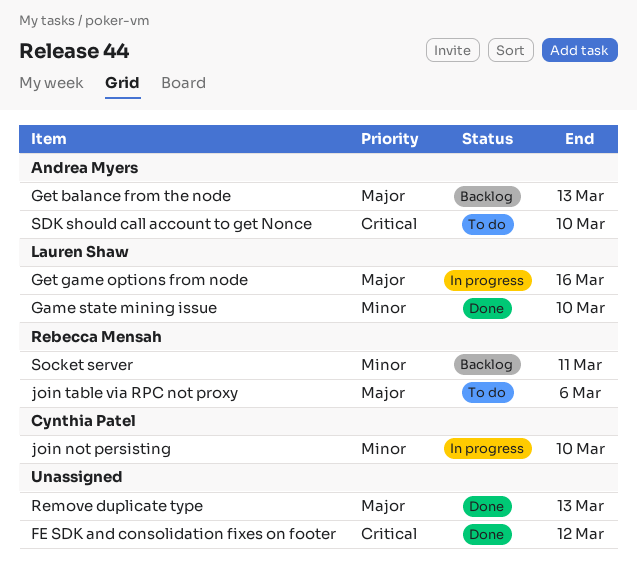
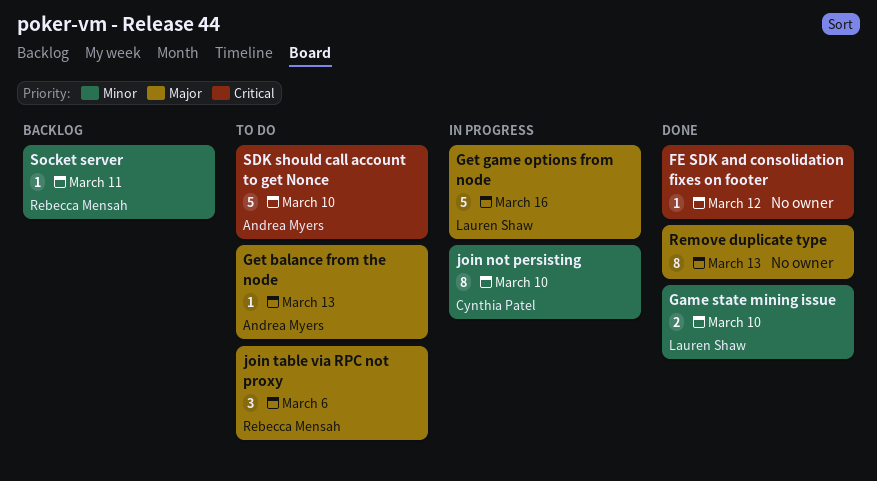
Get balance from the node, status: Backlog -> To do

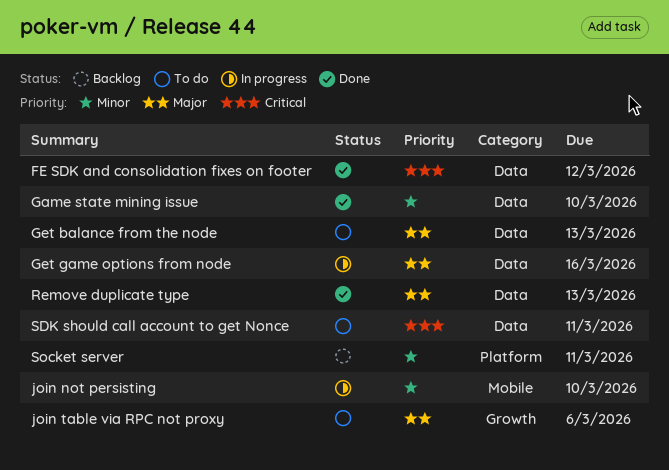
SDK should call account to get Nonce, due: Mar 10 -> Mar 11

